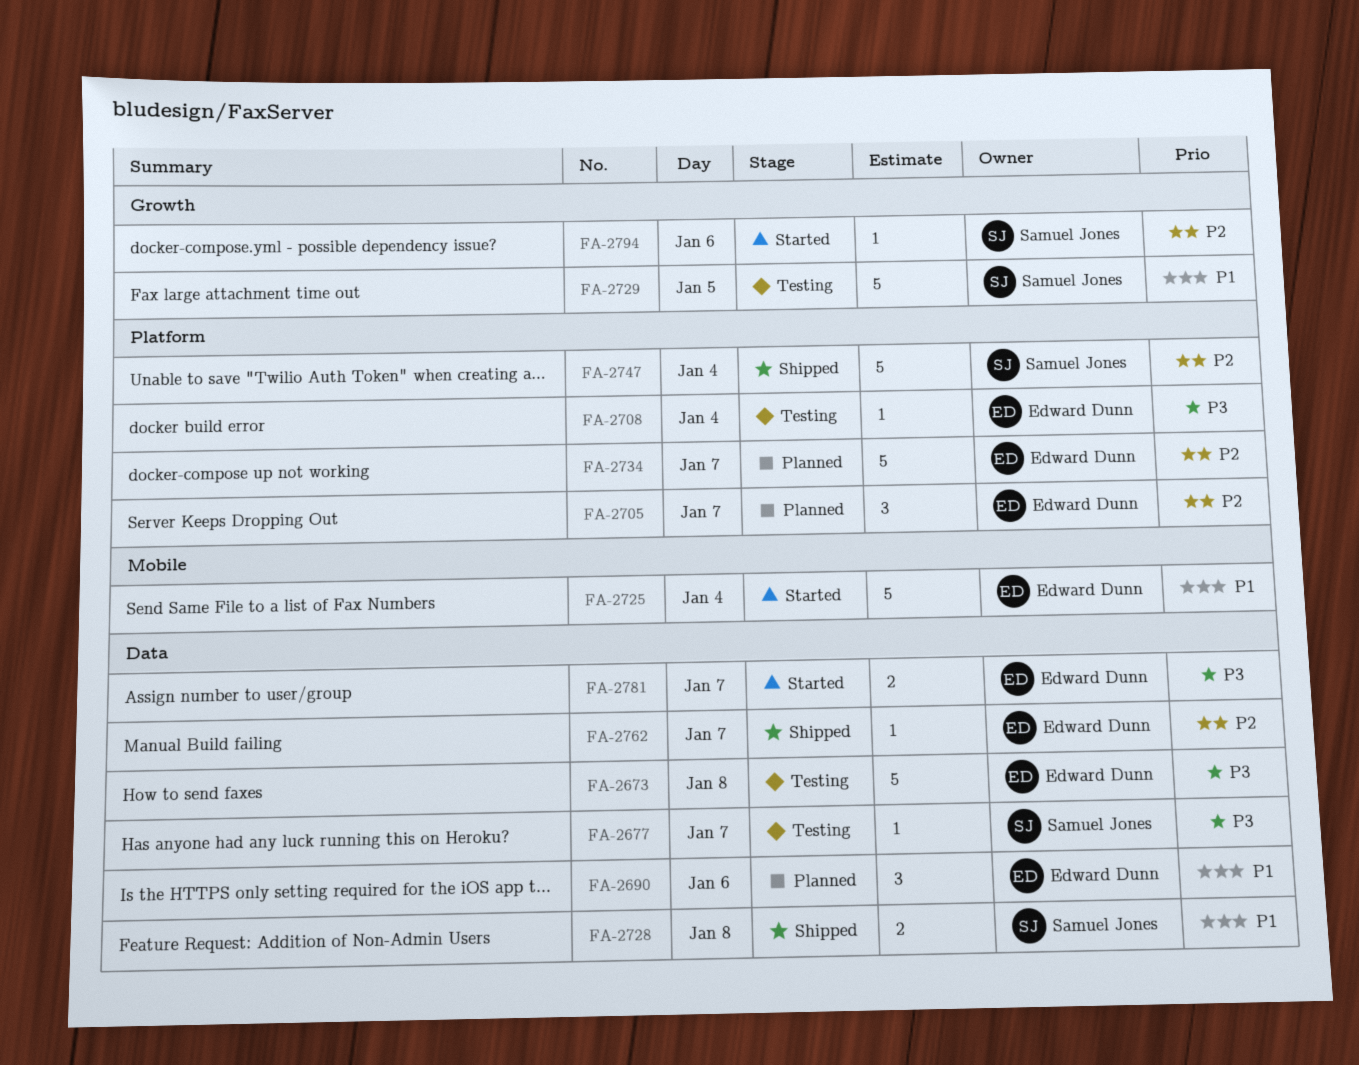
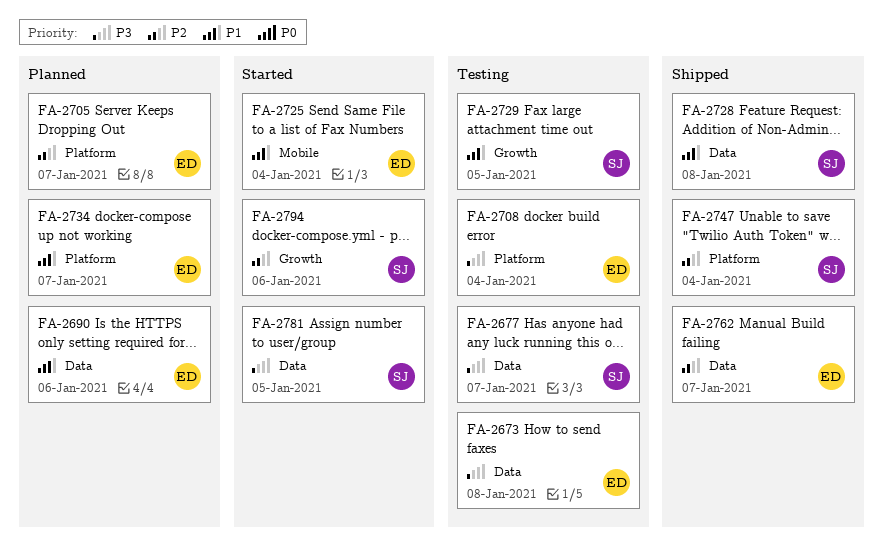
FA-2734, priority: P2 -> P1
FA-2781, owner: Edward Dunn -> Samuel Jones
FA-2781, day: Jan 7 -> Jan 5

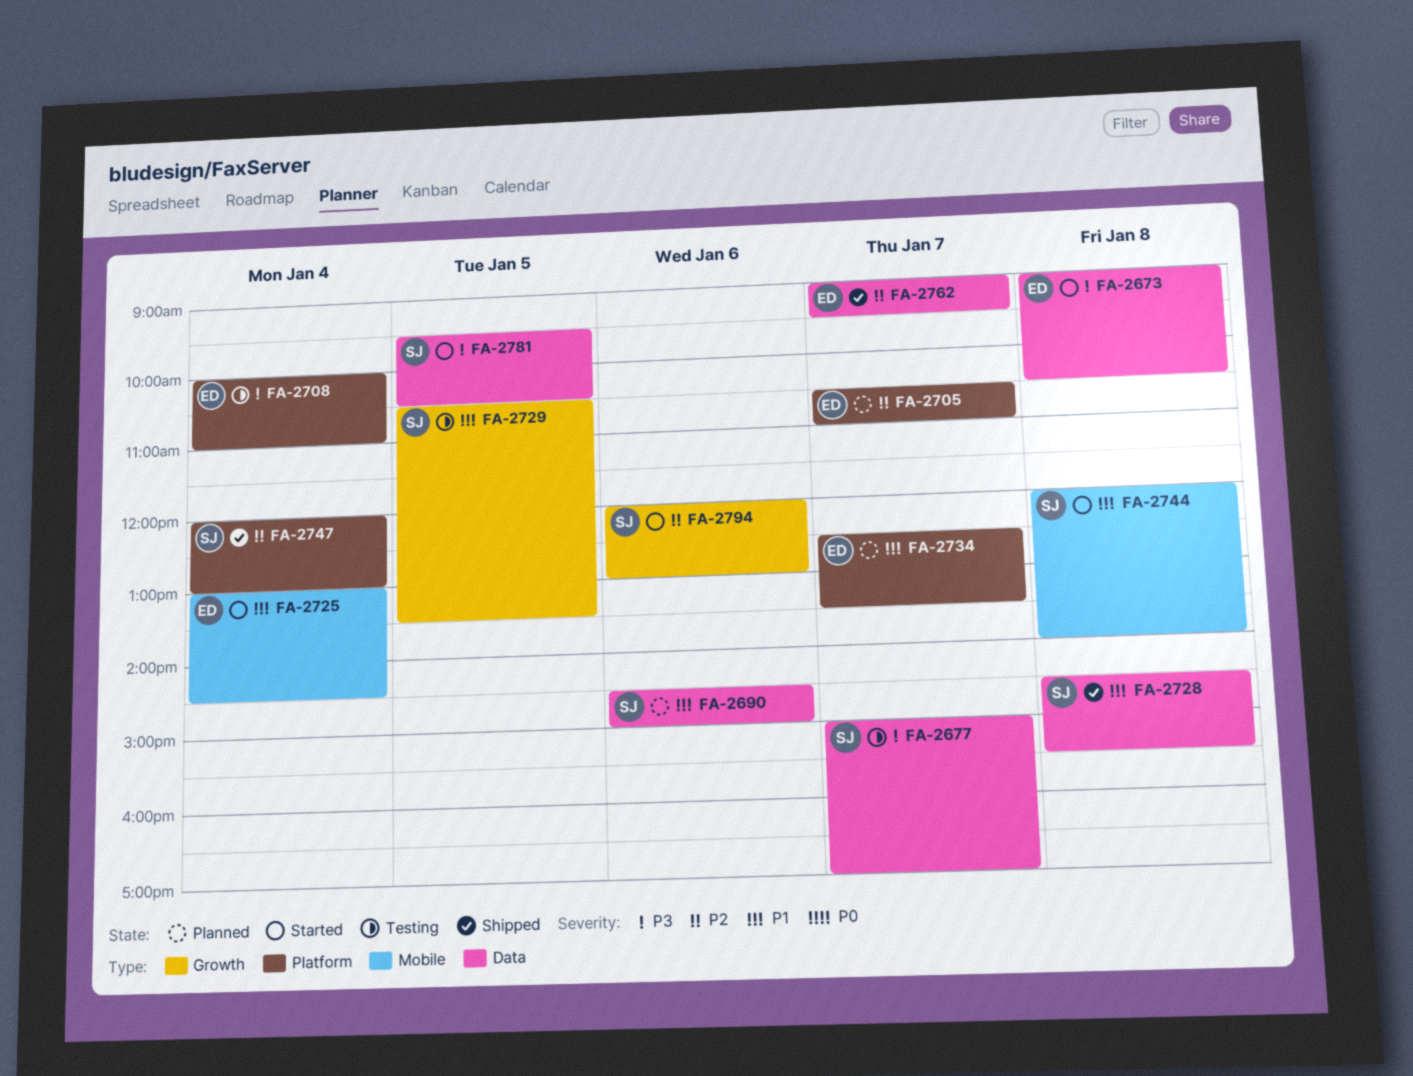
FA-2673, status: Testing -> Started
FA-2690, owner: ED -> SJ
FA-2744: none -> present

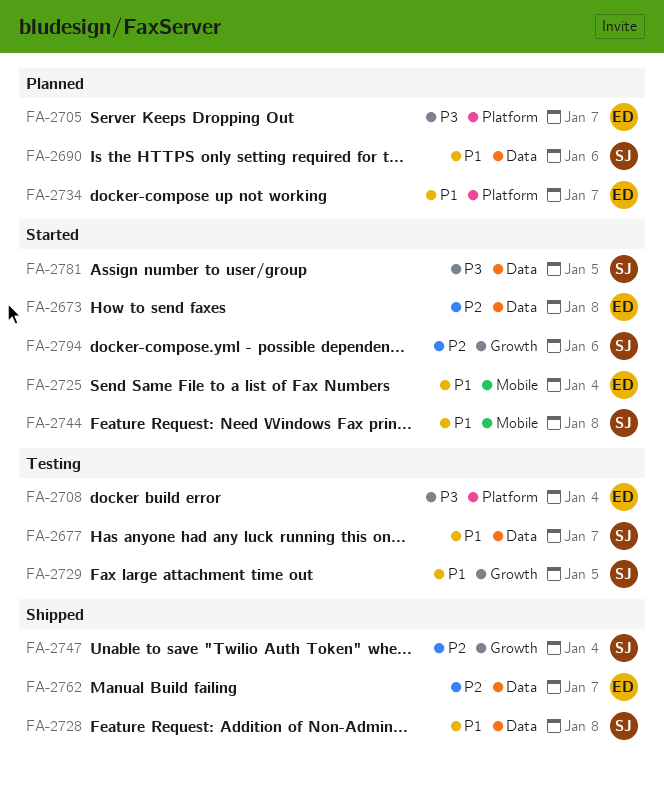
FA-2673, priority: P3 -> P2
FA-2677, priority: P3 -> P1
FA-2705, priority: P2 -> P3
FA-2747, label: Platform -> Growth

